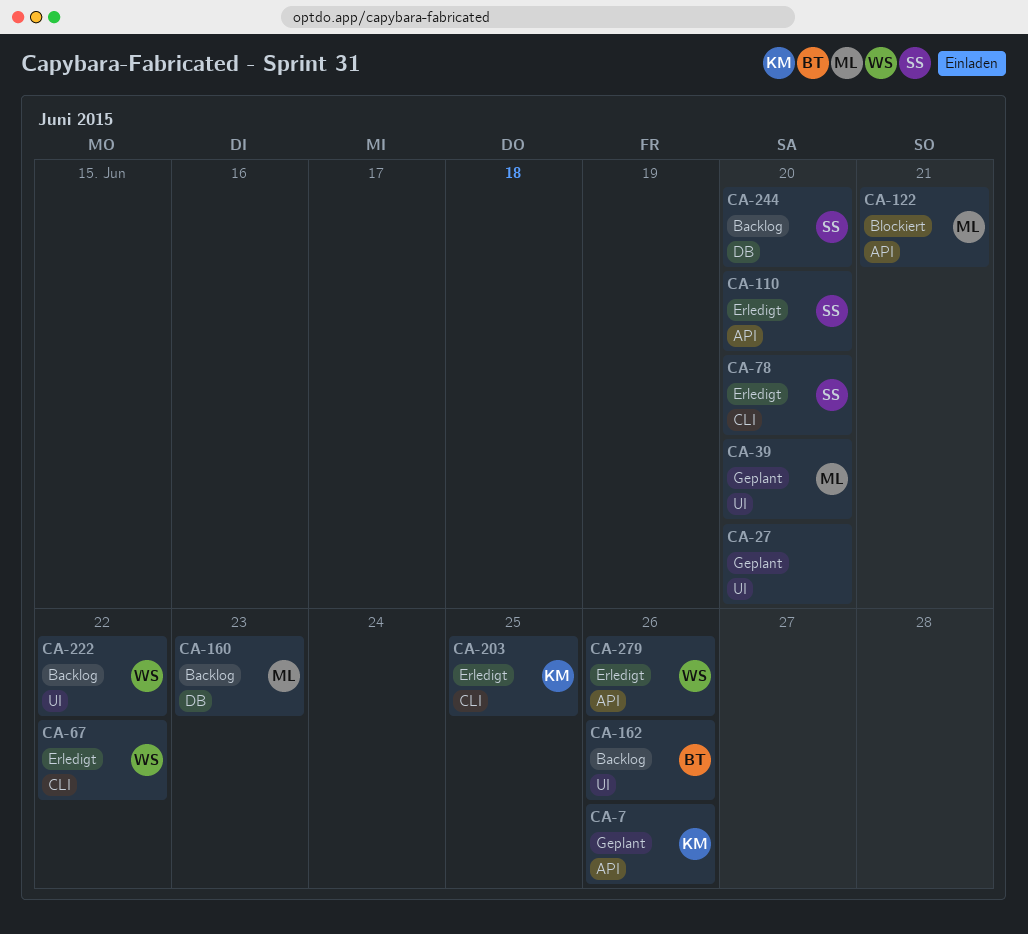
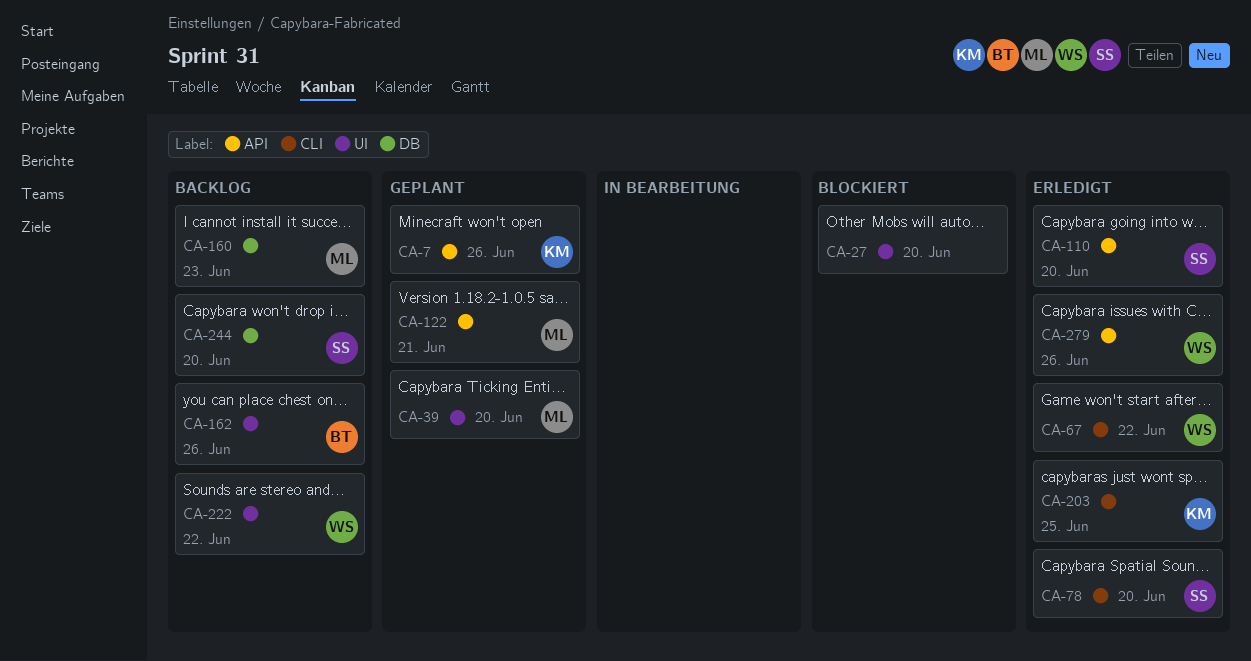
CA-27, status: Geplant -> Blockiert
CA-122, status: Blockiert -> Geplant

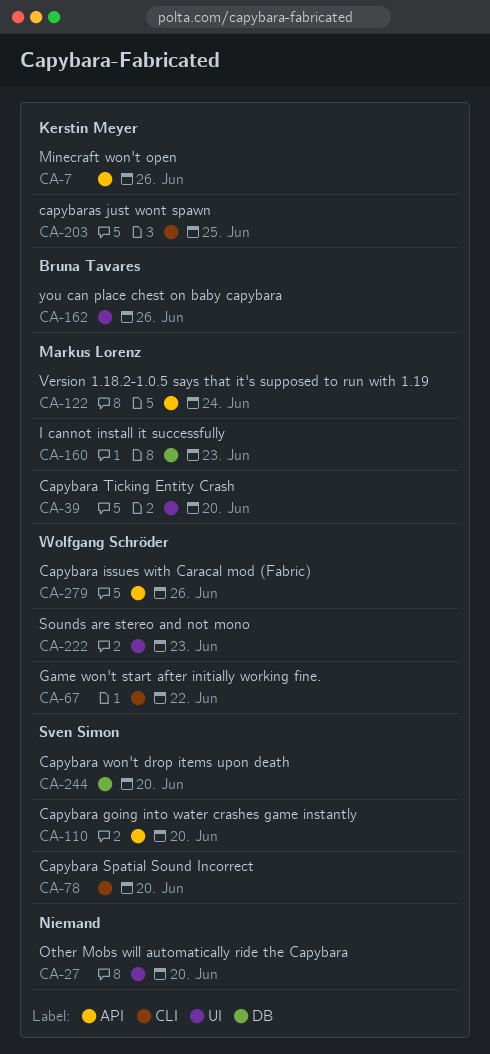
CA-122, due: Jun 21 -> Jun 24
CA-222, due: Jun 22 -> Jun 23

